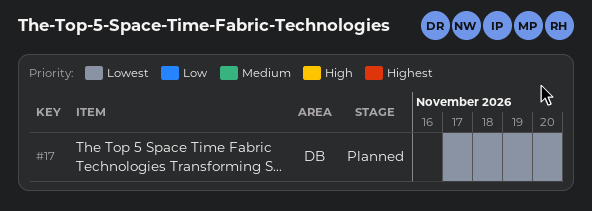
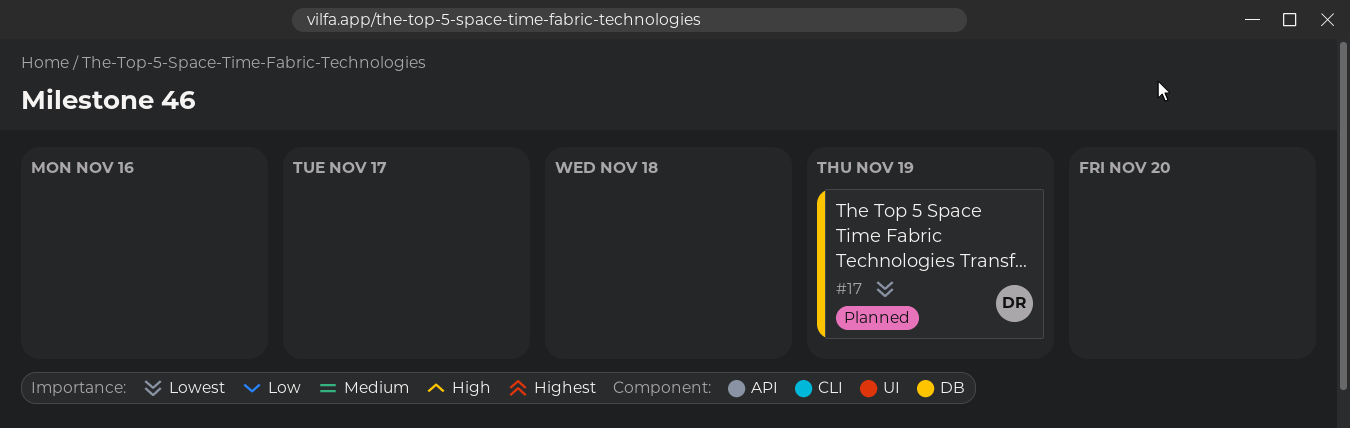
#17, due: Nov 20 -> Nov 19

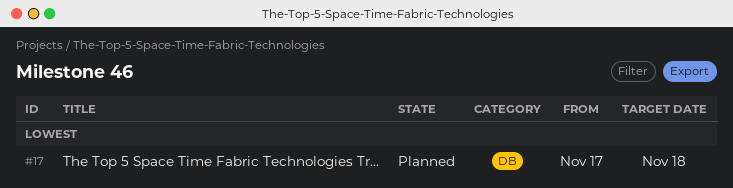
#17, due: Nov 19 -> Nov 18

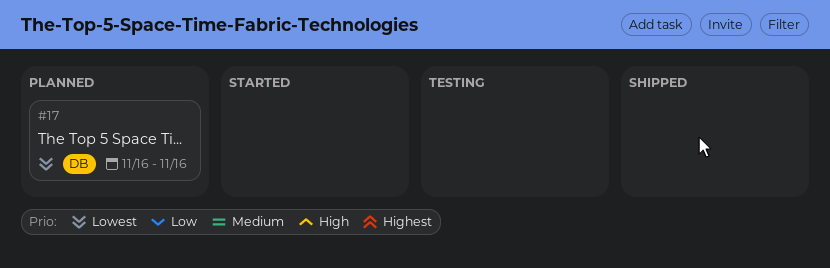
#17, start: Nov 17 -> Nov 16
#17, due: Nov 18 -> Nov 16

